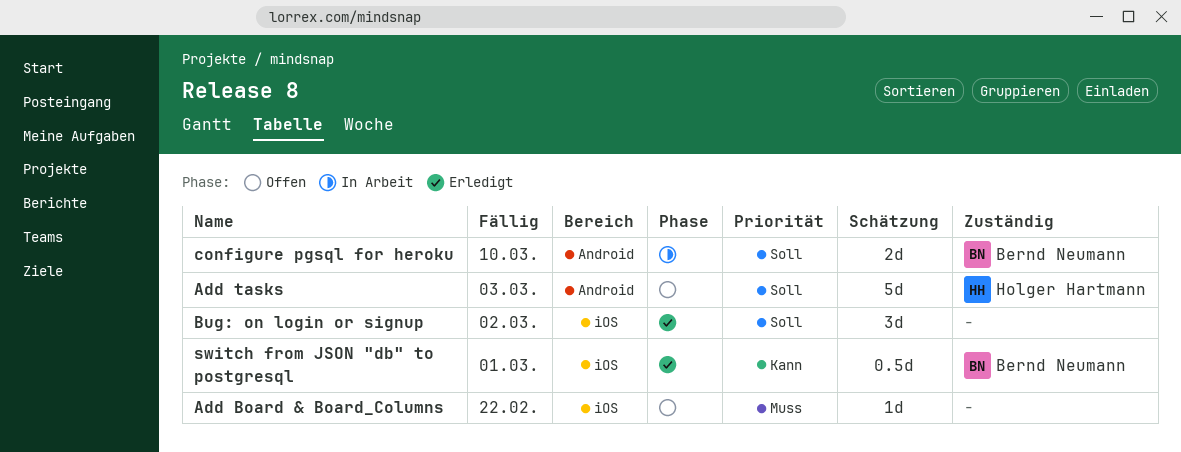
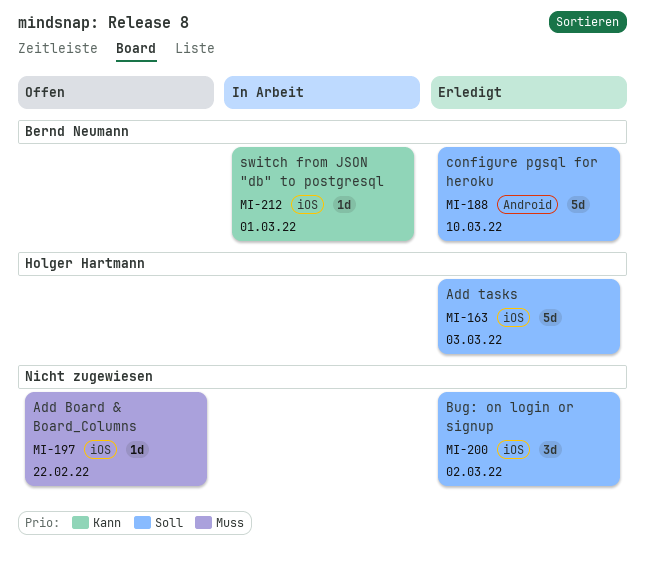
Add tasks, status: Offen -> Erledigt
Add tasks, label: Android -> iOS
configure pgsql for heroku, status: In Arbeit -> Erledigt
configure pgsql for heroku, estimate: 2d -> 5d
switch from JSON "db" to postgresql, status: Erledigt -> In Arbeit
switch from JSON "db" to postgresql, estimate: 0.5d -> 1d

